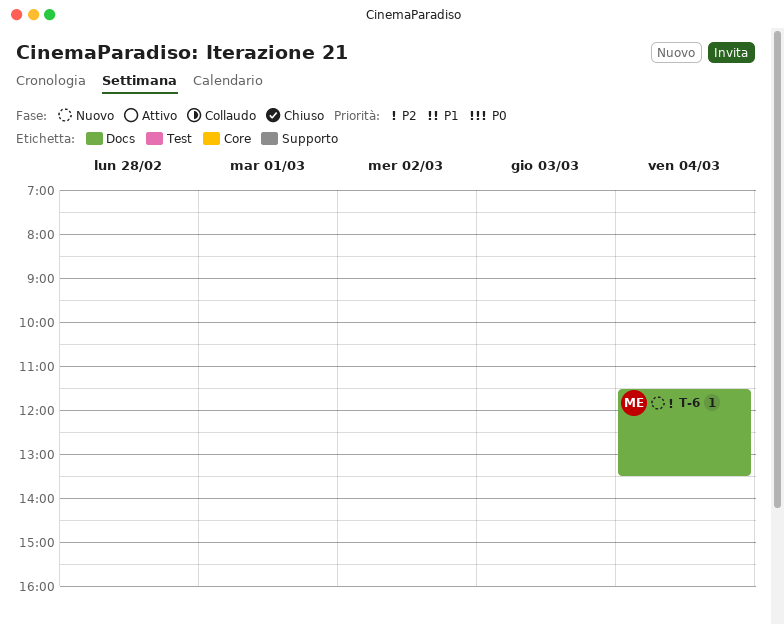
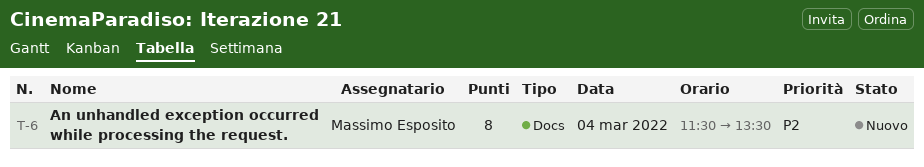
T-6, estimate: 1 -> 8

